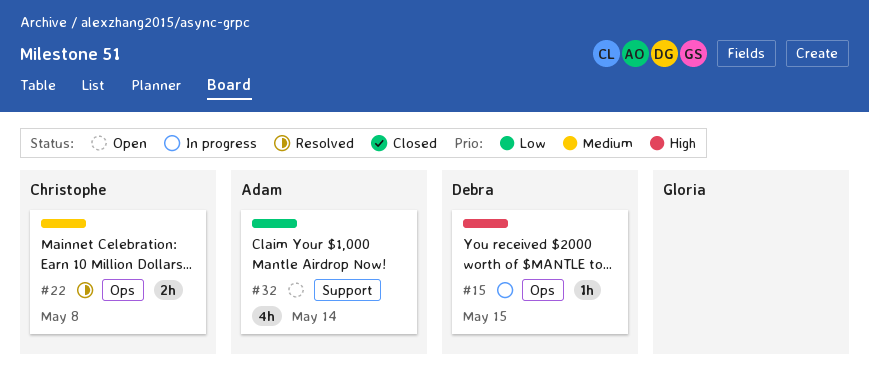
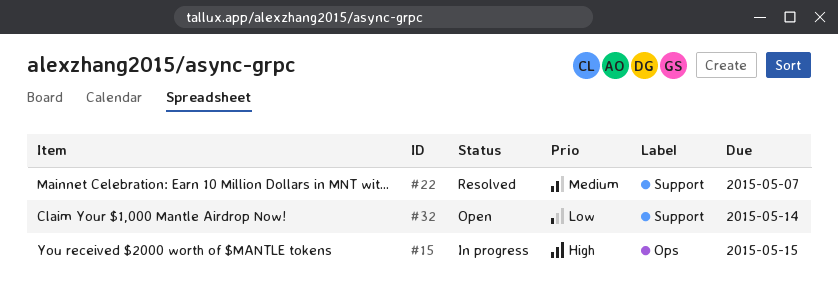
#22, label: Ops -> Support
#22, due: May 8 -> May 7

